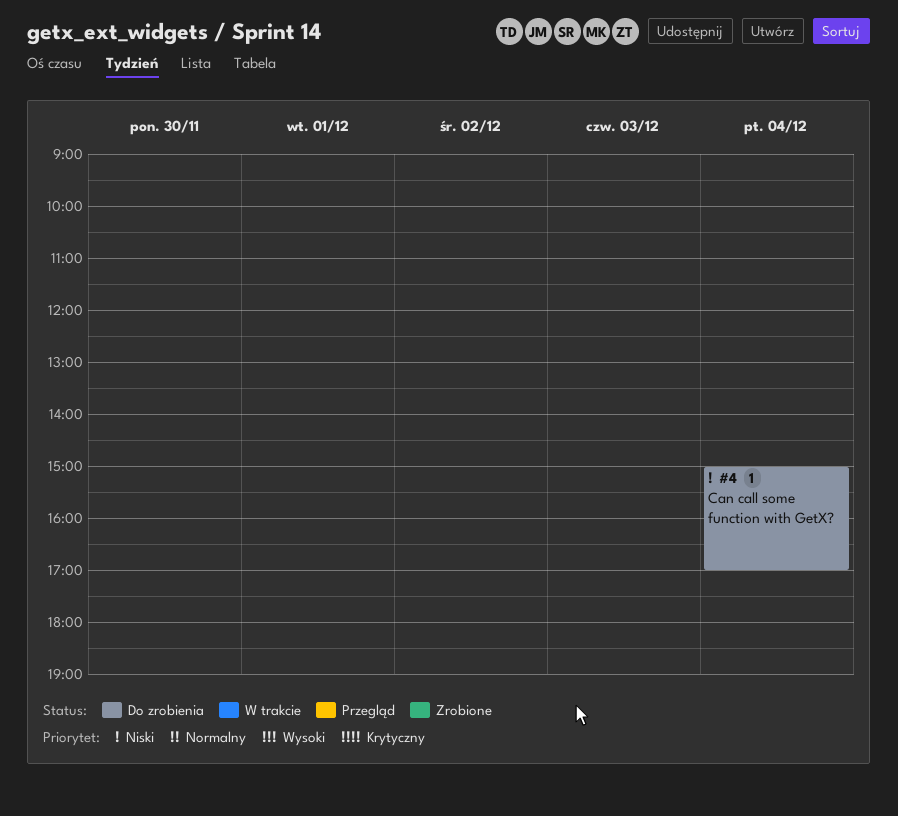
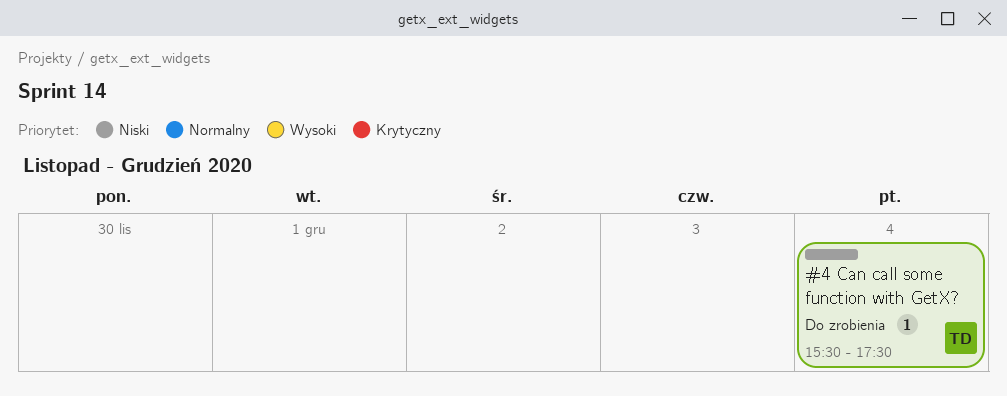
#4, begins: 15:00 -> 15:30
#4, ends: 17:00 -> 17:30

